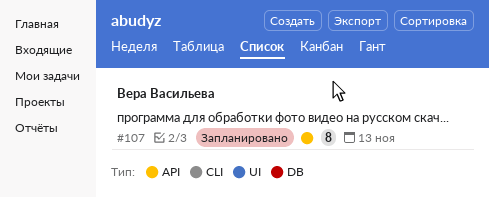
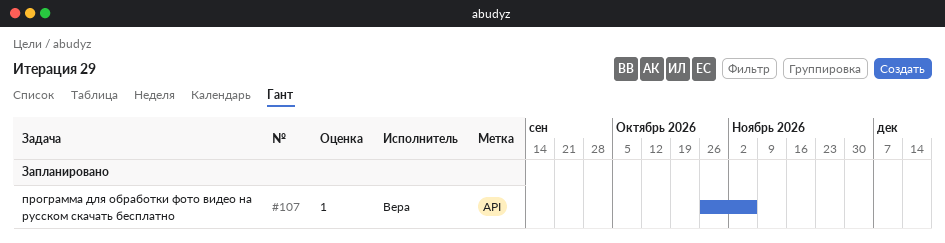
#107, estimate: 8 -> 1
#107, due: Nov 13 -> Nov 6

